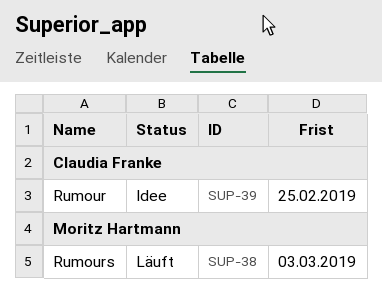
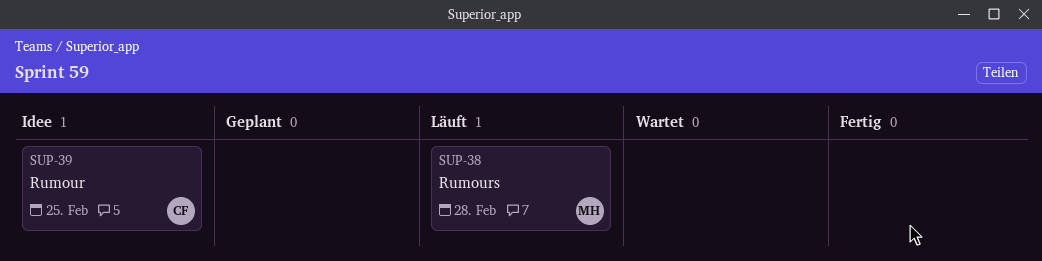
SUP-38, due: Mar 3 -> Feb 28

